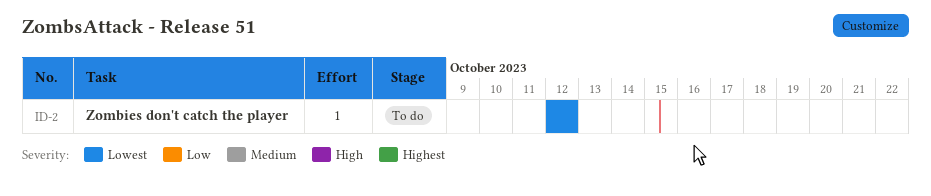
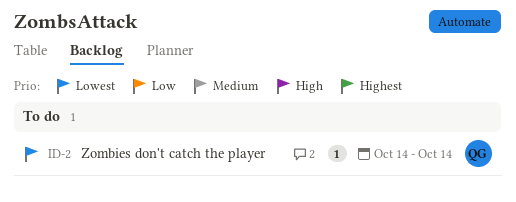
ID-2, start: Oct 12 -> Oct 14
ID-2, due: Oct 12 -> Oct 14

